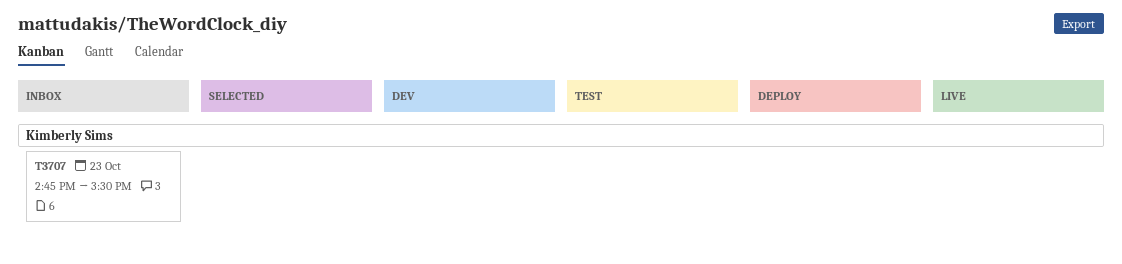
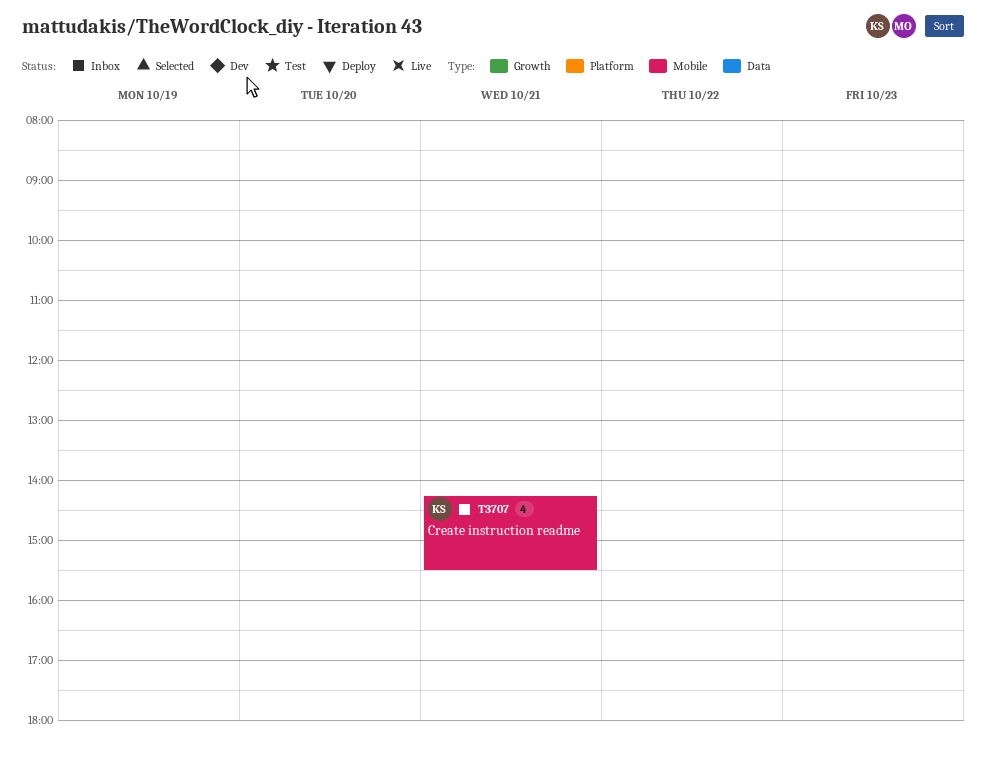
T3707, day: Oct 23 -> Oct 21
T3707, begins: 14:45 -> 14:15

